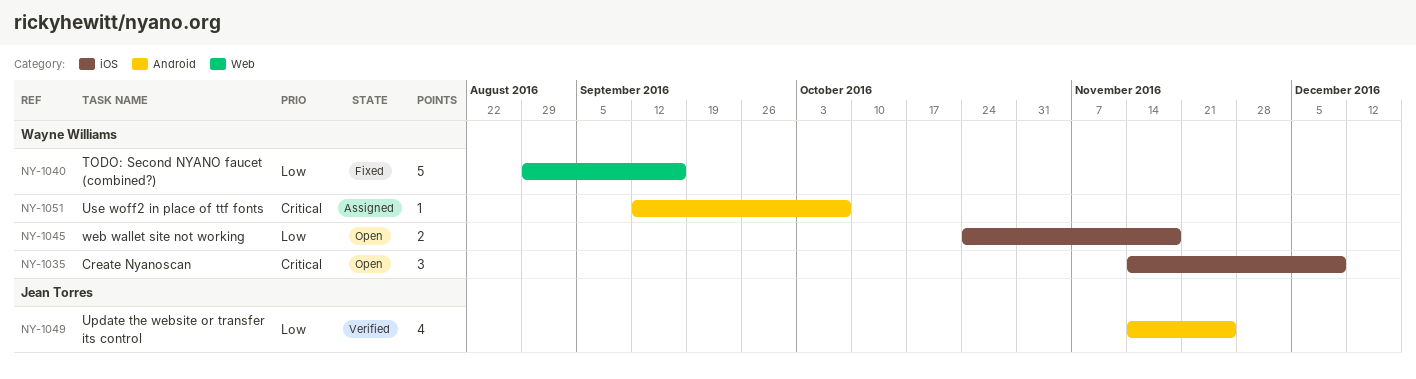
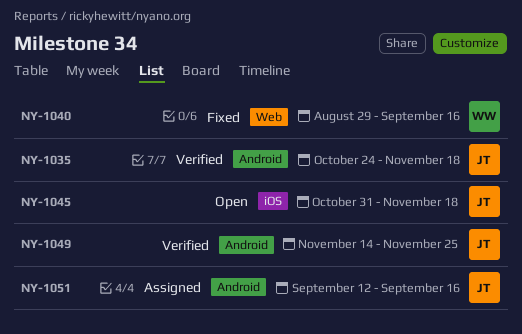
NY-1035, status: Open -> Verified
NY-1035, owner: Wayne Williams -> Jean Torres
NY-1035, label: iOS -> Android
NY-1035, start: Nov 14 -> Oct 24
NY-1035, due: Dec 9 -> Nov 18
NY-1045, owner: Wayne Williams -> Jean Torres
NY-1045, start: Oct 24 -> Oct 31
NY-1051, owner: Wayne Williams -> Jean Torres
NY-1051, due: Oct 7 -> Sep 16

